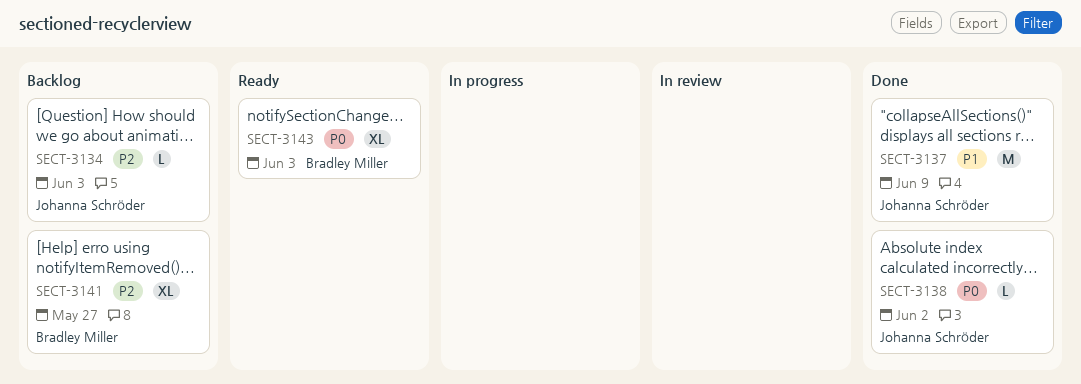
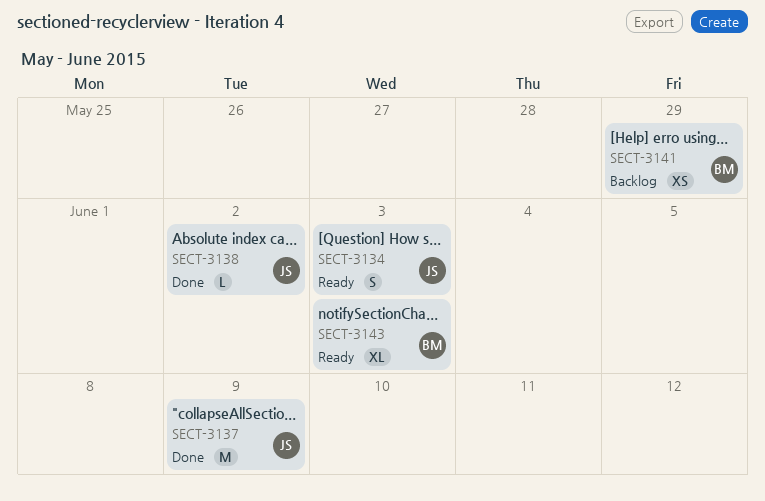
SECT-3134, status: Backlog -> Ready
SECT-3134, estimate: L -> S
SECT-3141, estimate: XL -> XS
SECT-3141, due: May 27 -> May 29

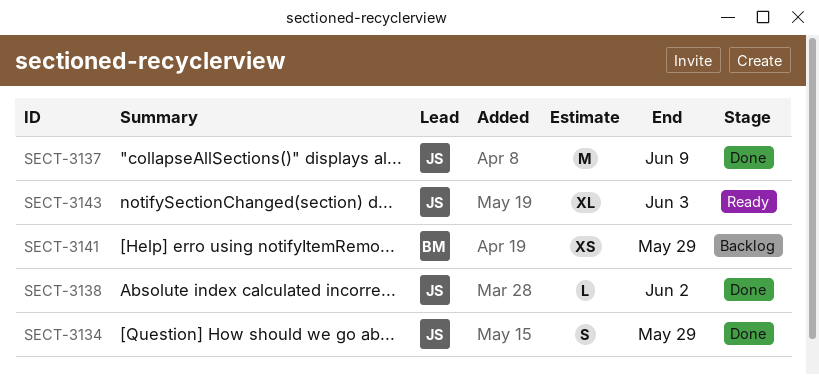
SECT-3134, status: Ready -> Done
SECT-3134, due: Jun 3 -> May 29
SECT-3143, owner: BM -> JS

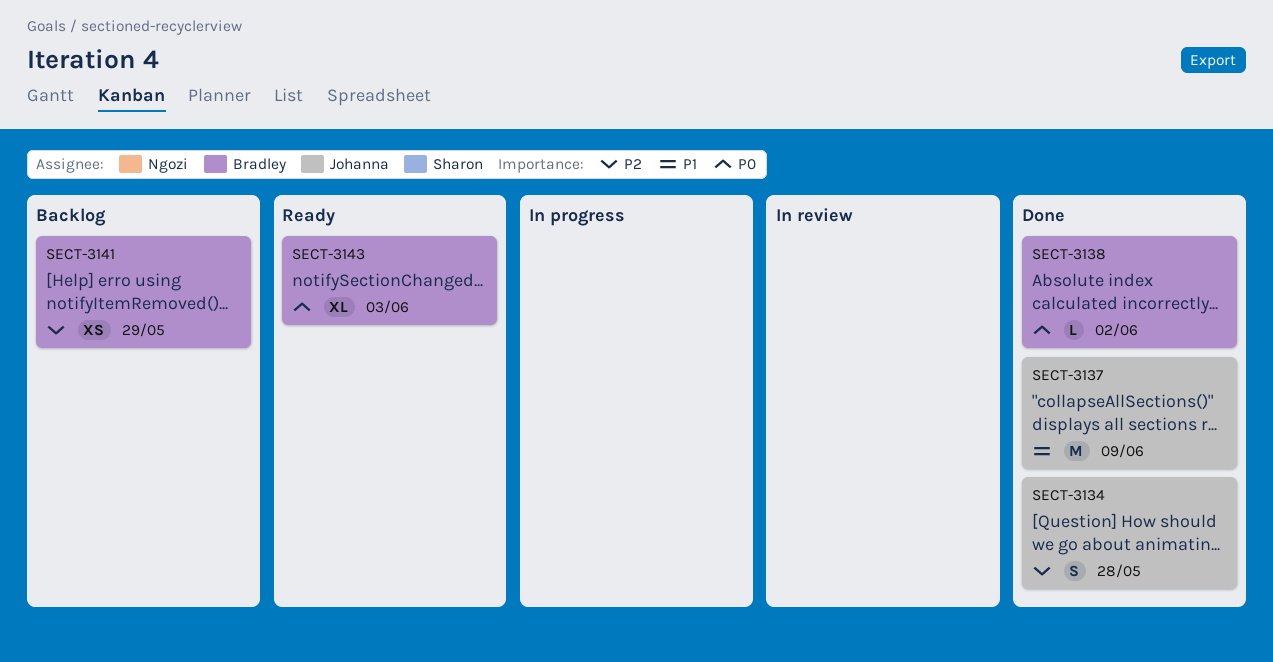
SECT-3134, due: May 29 -> May 28
SECT-3138, owner: Johanna -> Bradley
SECT-3143, owner: Johanna -> Bradley

